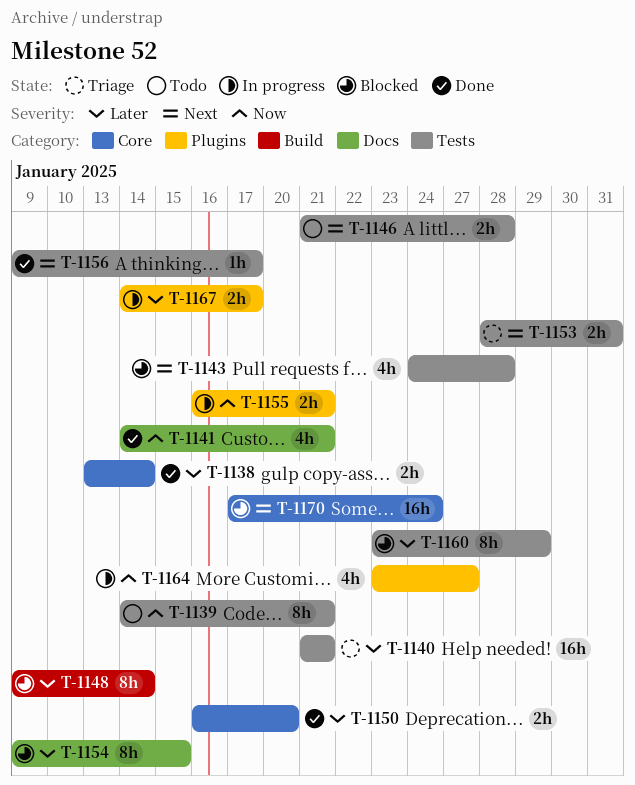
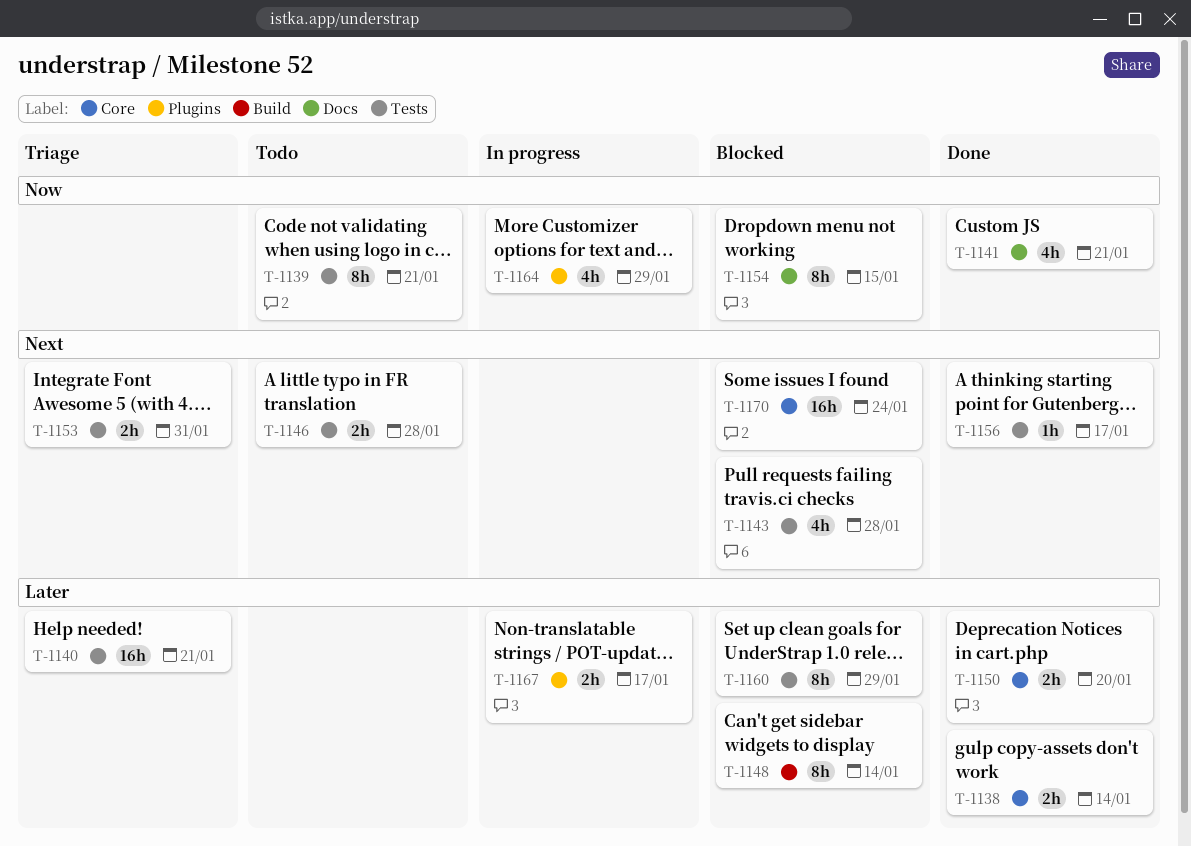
T-1154, priority: Later -> Now
T-1155: present -> none
T-1164, due: Jan 27 -> Jan 29

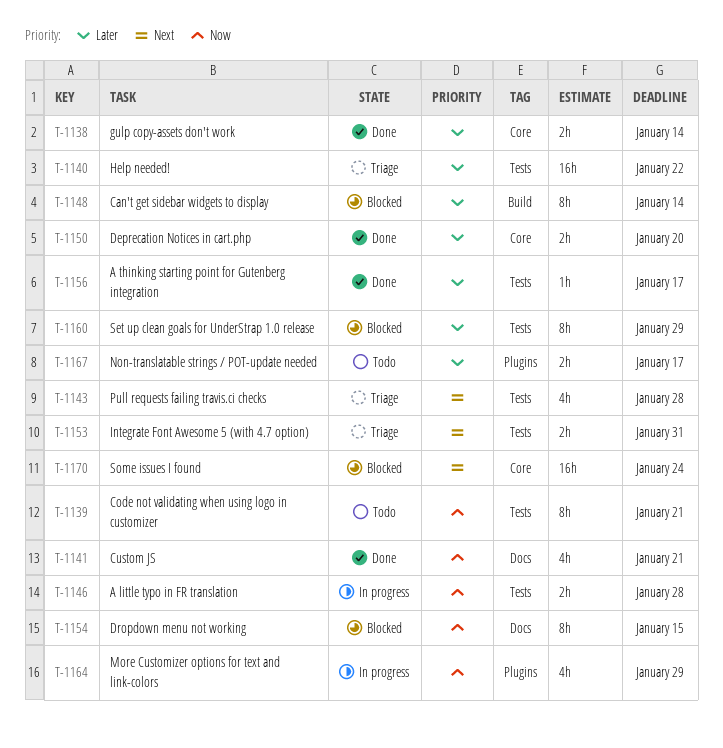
T-1140, due: Jan 21 -> Jan 22
T-1143, status: Blocked -> Triage
T-1146, status: Todo -> In progress
T-1146, priority: Next -> Now
T-1156, priority: Next -> Later
T-1167, status: In progress -> Todo

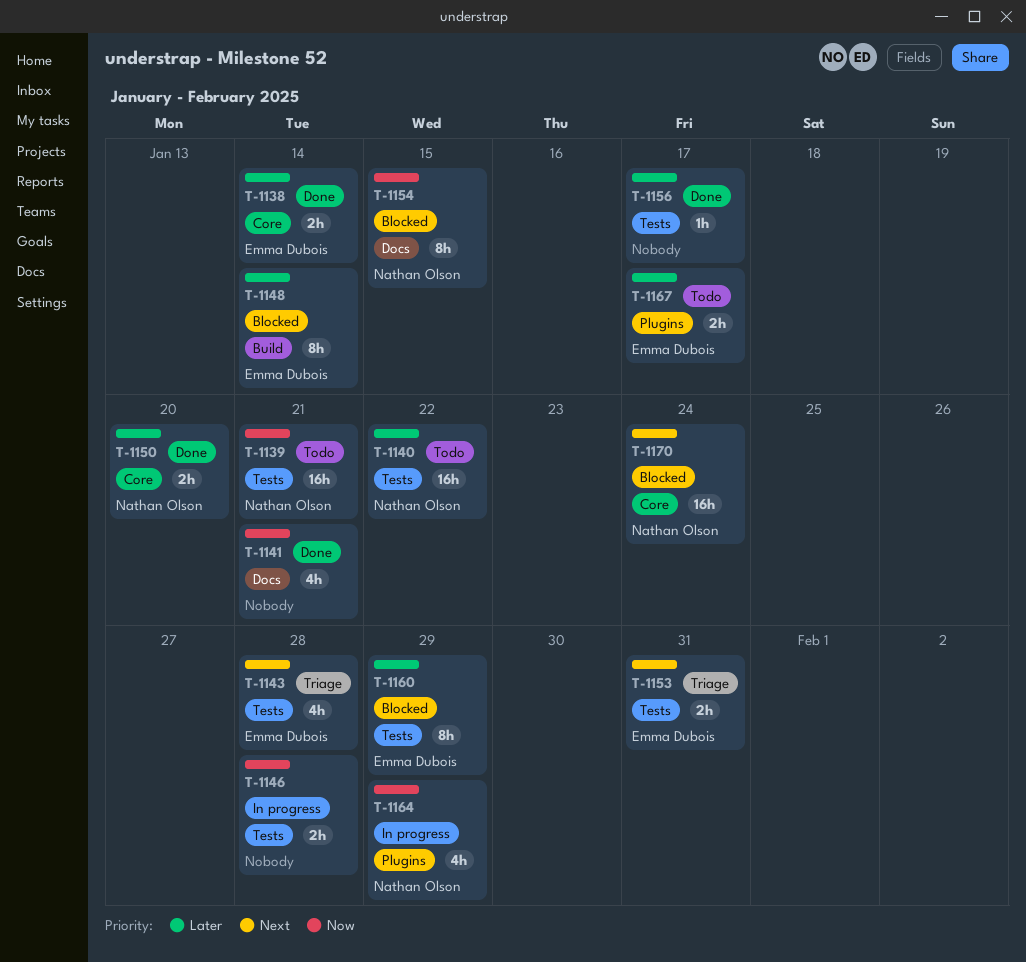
T-1139, estimate: 8h -> 16h
T-1140, status: Triage -> Todo

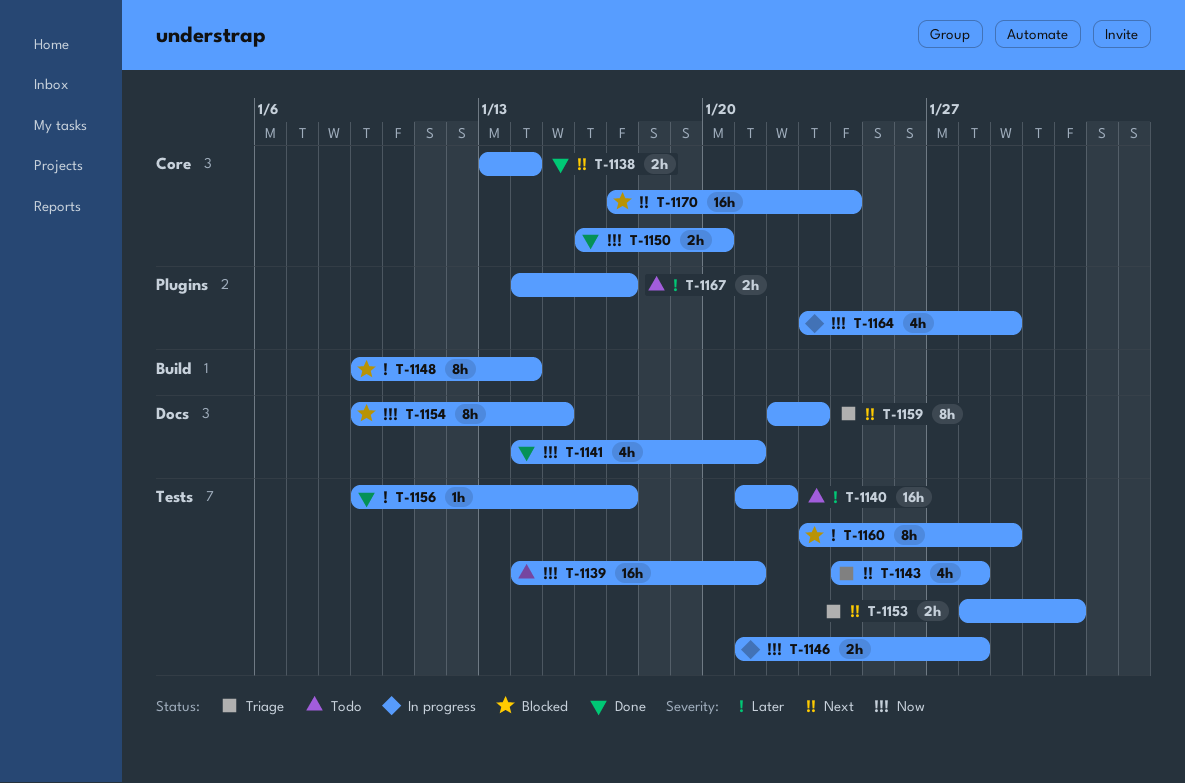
T-1138, priority: Later -> Next
T-1150, priority: Later -> Now
T-1159: none -> present

